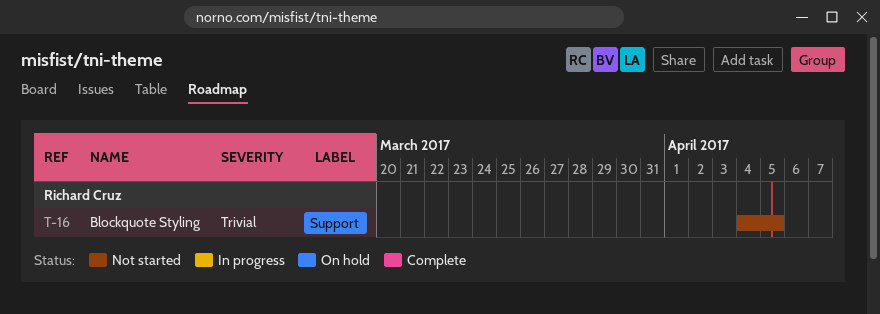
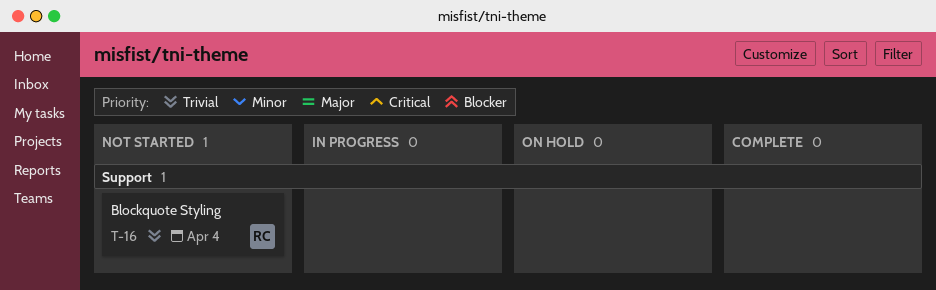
T-16, due: Apr 5 -> Apr 4

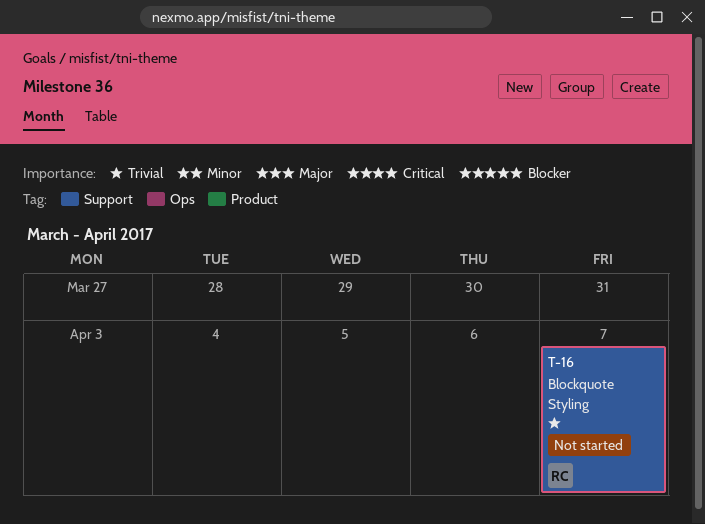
T-16, due: Apr 4 -> Apr 7

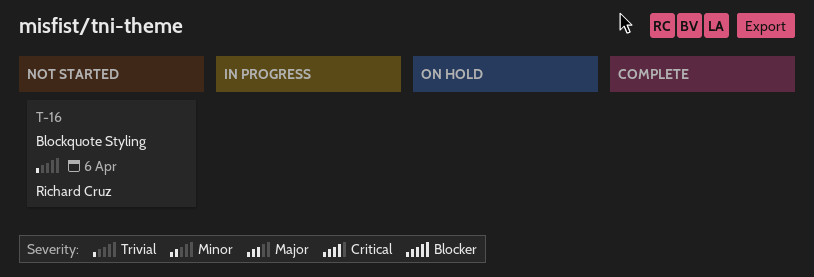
T-16, due: Apr 7 -> Apr 6

